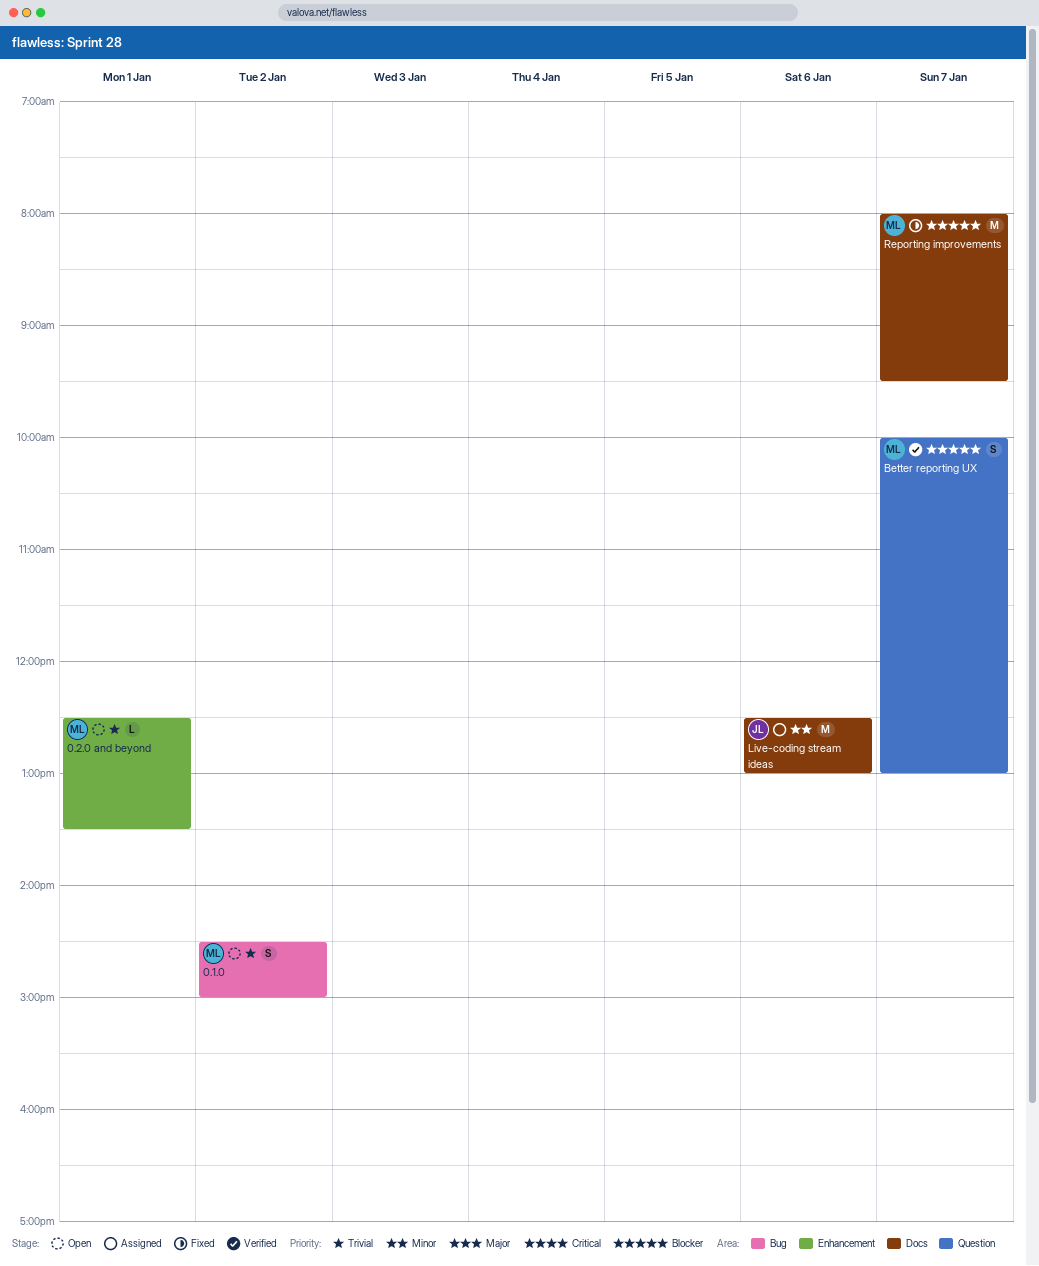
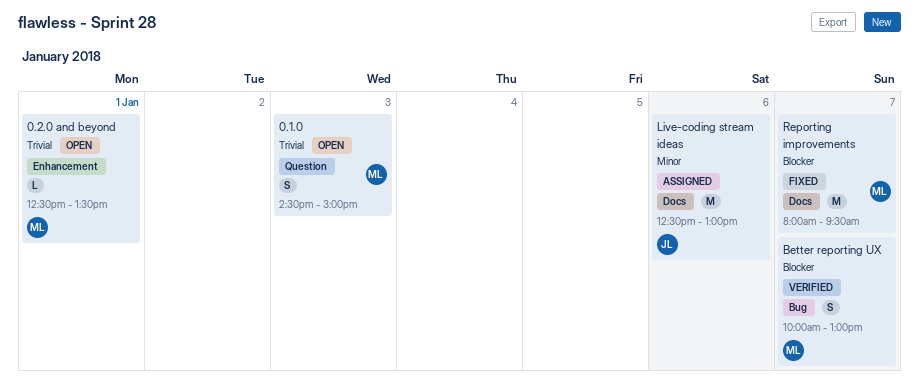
0.1.0, label: Bug -> Question
0.1.0, day: Jan 2 -> Jan 3
Better reporting UX, label: Question -> Bug

